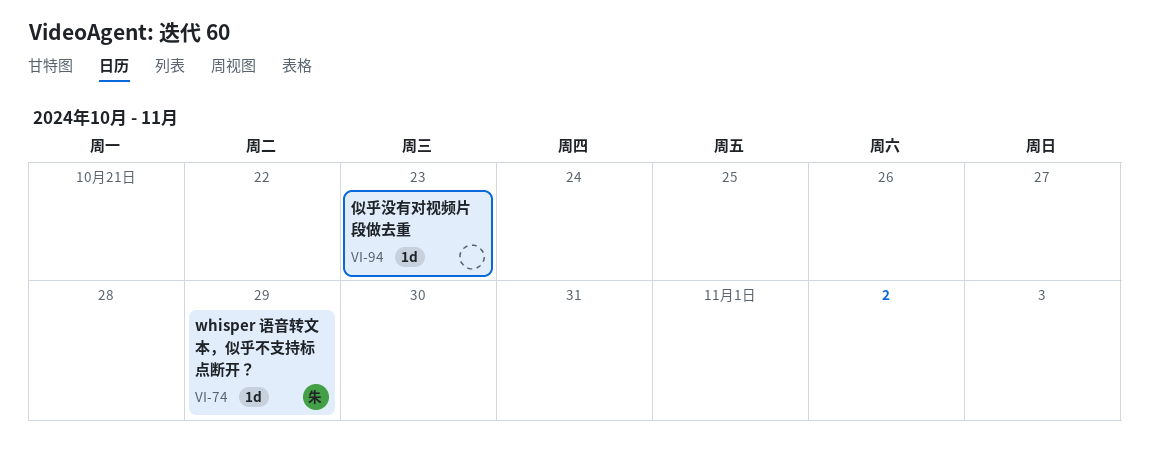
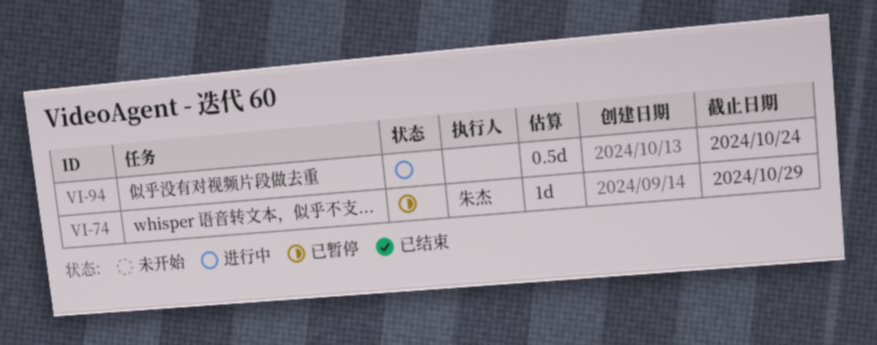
VI-94, estimate: 1d -> 0.5d
VI-94, due: Oct 23 -> Oct 24

